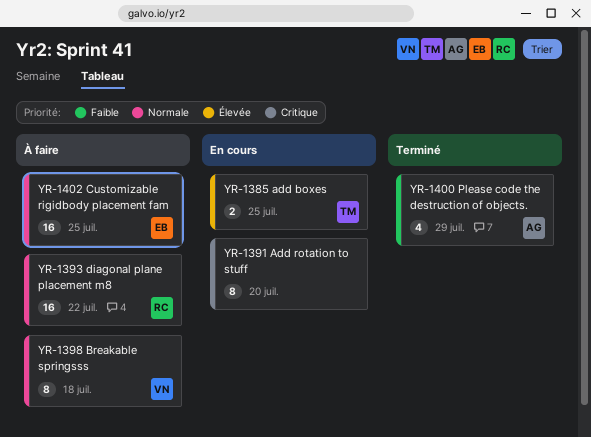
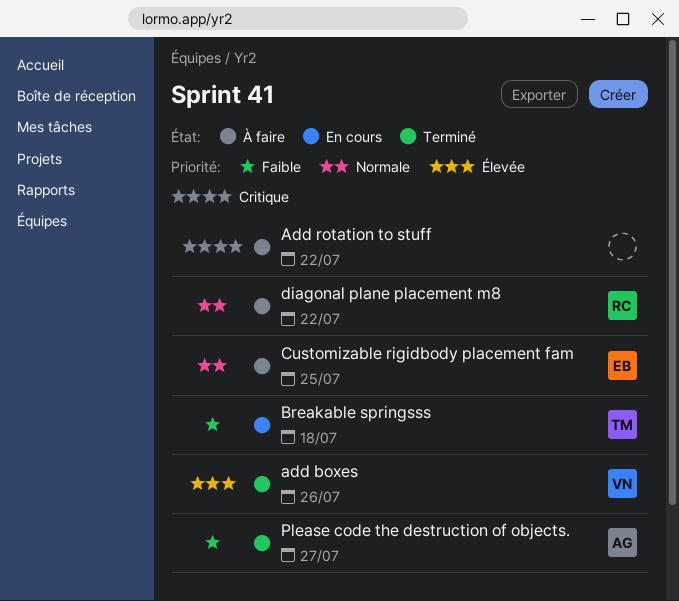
add boxes, status: En cours -> Terminé
add boxes, owner: TM -> VN
add boxes, due: Jul 25 -> Jul 26
Add rotation to stuff, status: En cours -> À faire
Add rotation to stuff, due: Jul 20 -> Jul 22
Breakable springsss, status: À faire -> En cours
Breakable springsss, owner: VN -> TM
Breakable springsss, priority: Normale -> Faible
Please code the destruction of objects., due: Jul 29 -> Jul 27

